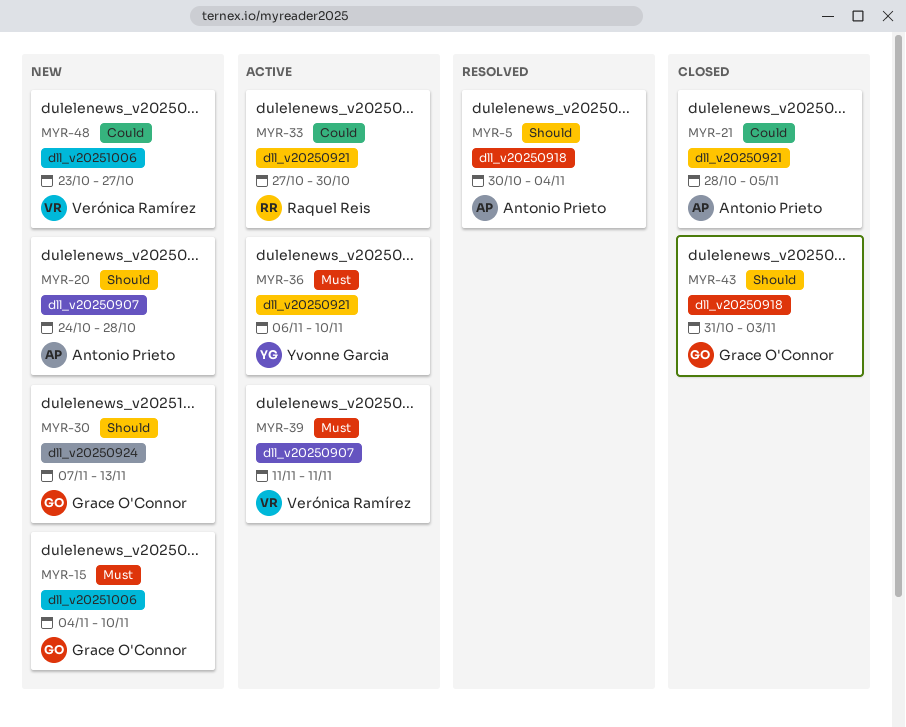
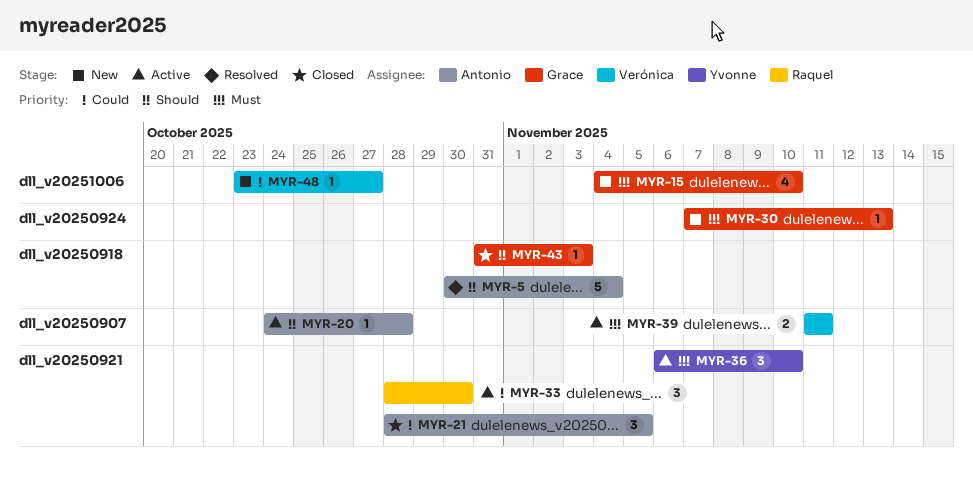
MYR-20, status: New -> Active
MYR-30, priority: Should -> Must
MYR-33, start: Oct 27 -> Oct 28

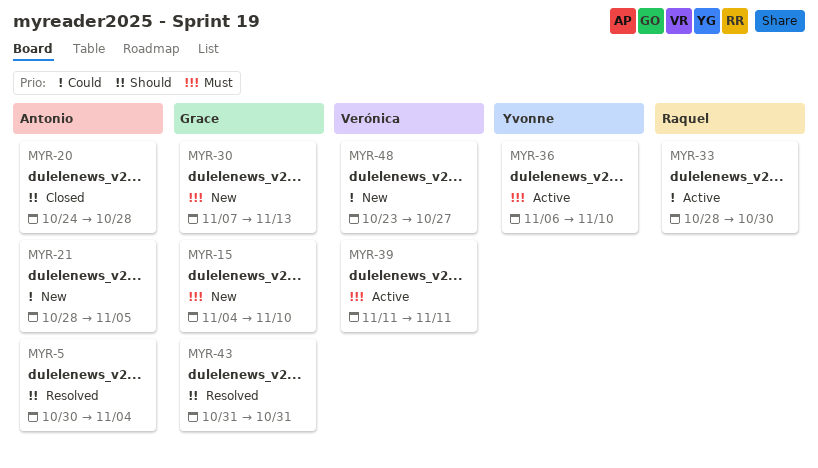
MYR-20, status: Active -> Closed
MYR-21, status: Closed -> New
MYR-43, status: Closed -> Resolved
MYR-43, due: Nov 3 -> Oct 31

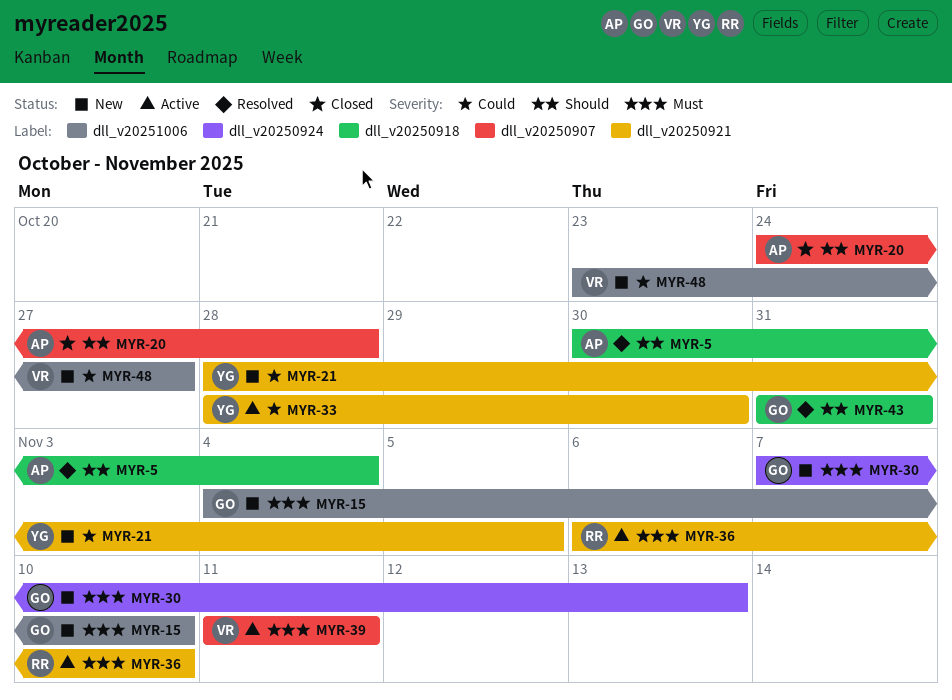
MYR-21, owner: Antonio -> Yvonne
MYR-33, owner: Raquel -> Yvonne
MYR-36, owner: Yvonne -> Raquel

